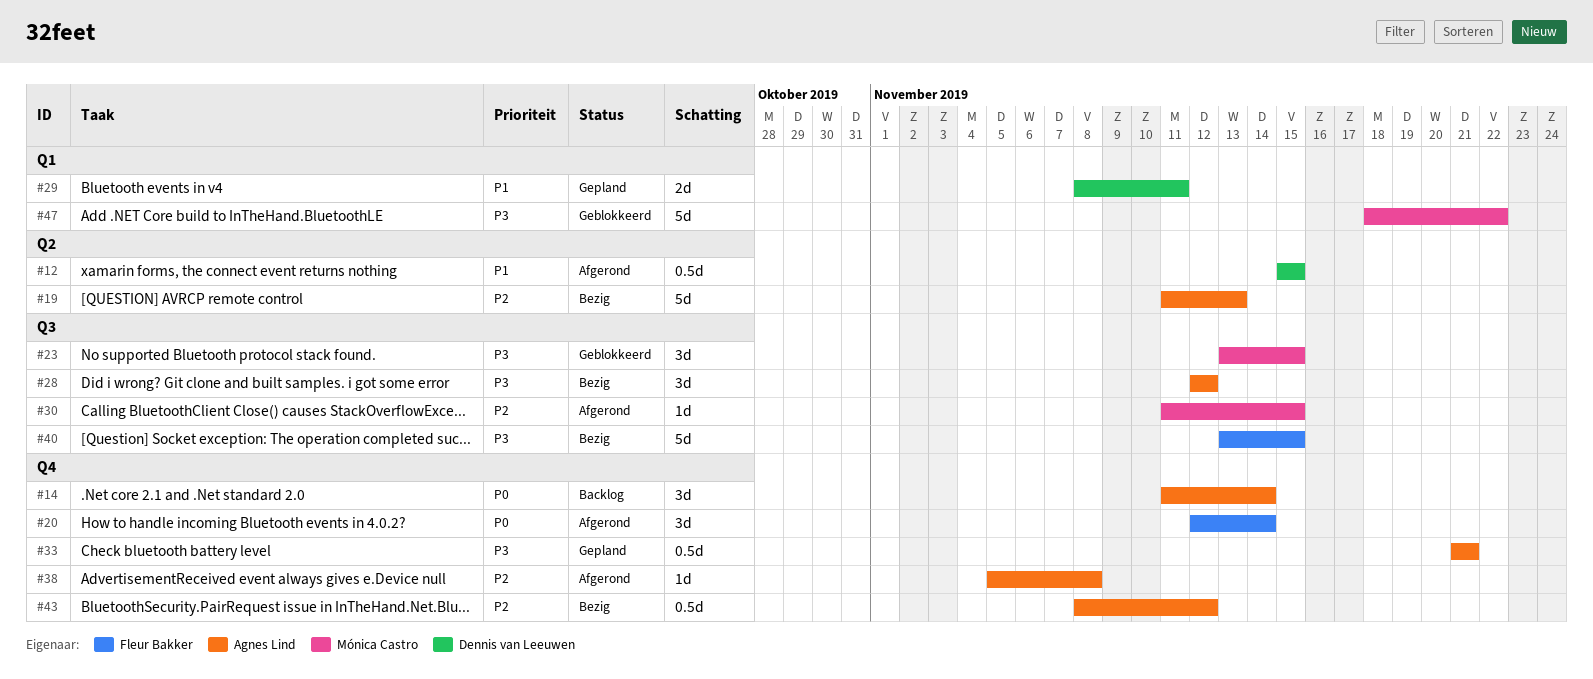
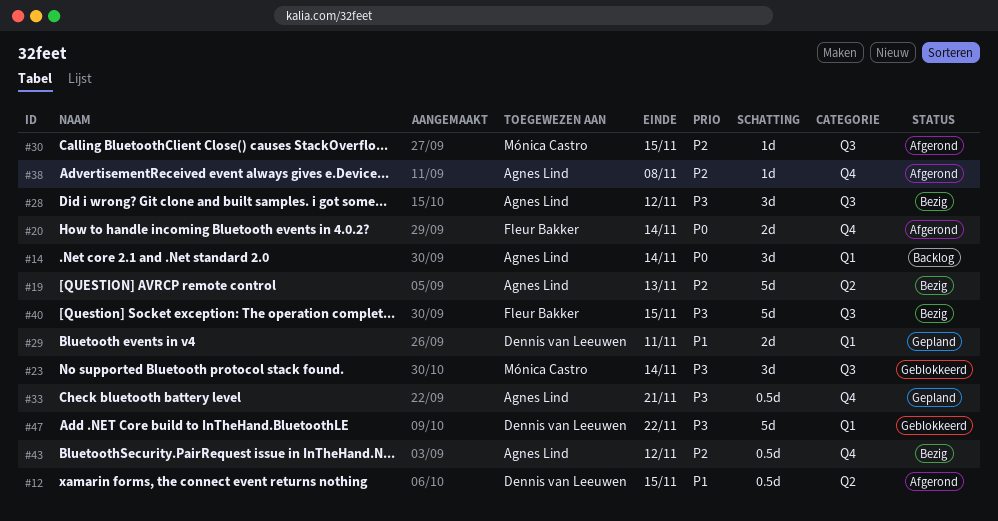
#14, label: Q4 -> Q1
#20, estimate: 3d -> 2d
#23, due: Nov 15 -> Nov 14
#47, owner: Mónica Castro -> Dennis van Leeuwen

